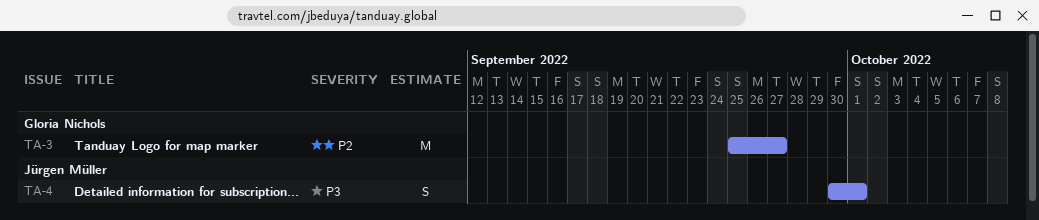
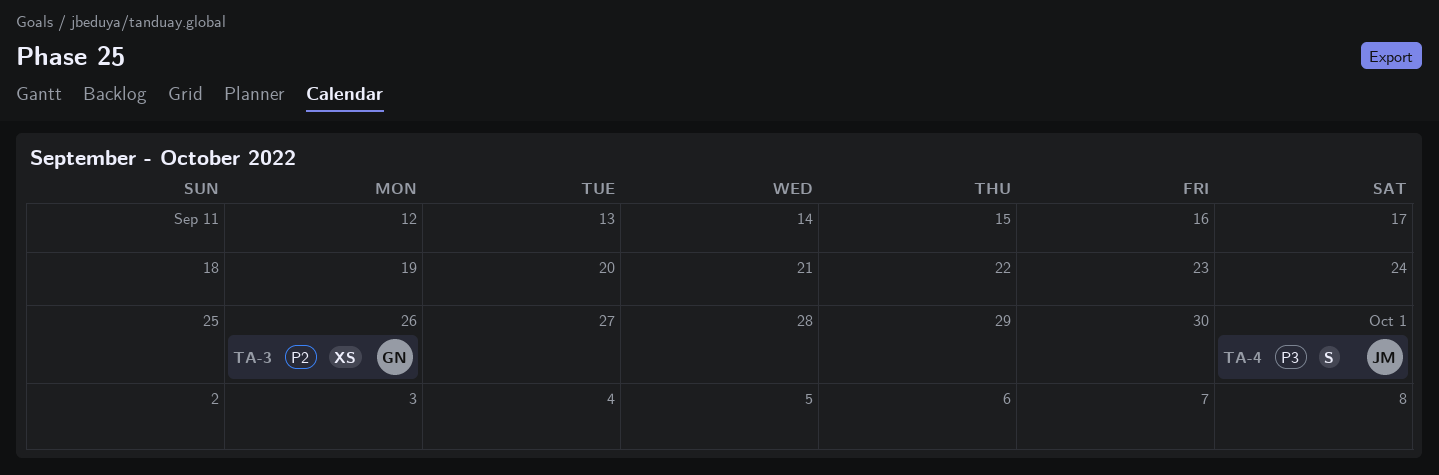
TA-3, estimate: M -> XS
TA-3, due: Sep 27 -> Sep 26

